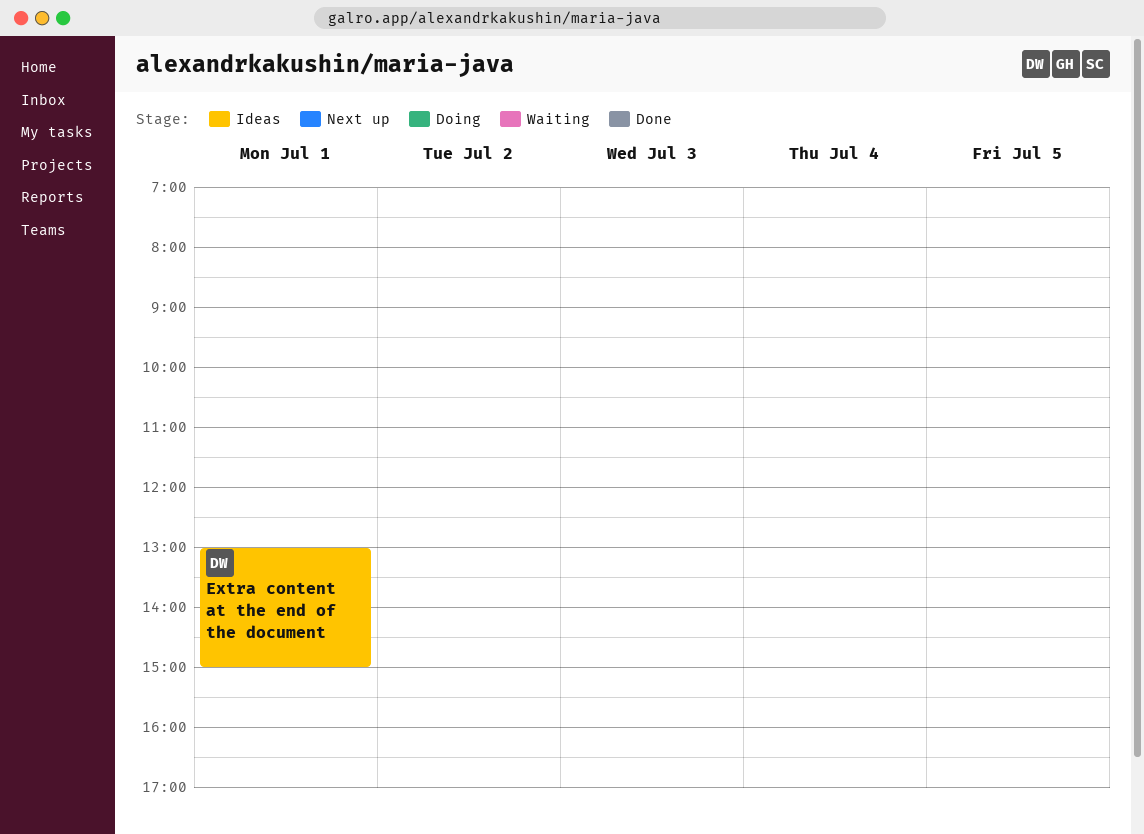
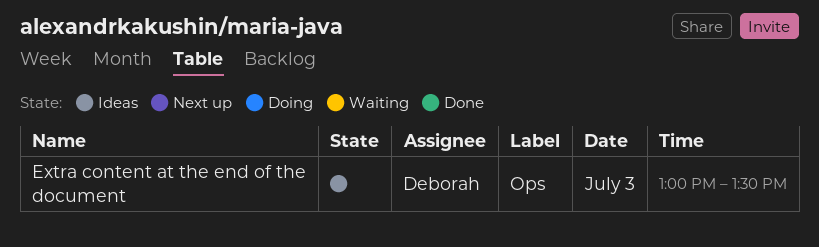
Extra content at the end of the document, day: Jul 1 -> Jul 3
Extra content at the end of the document, ends: 15:00 -> 13:30

